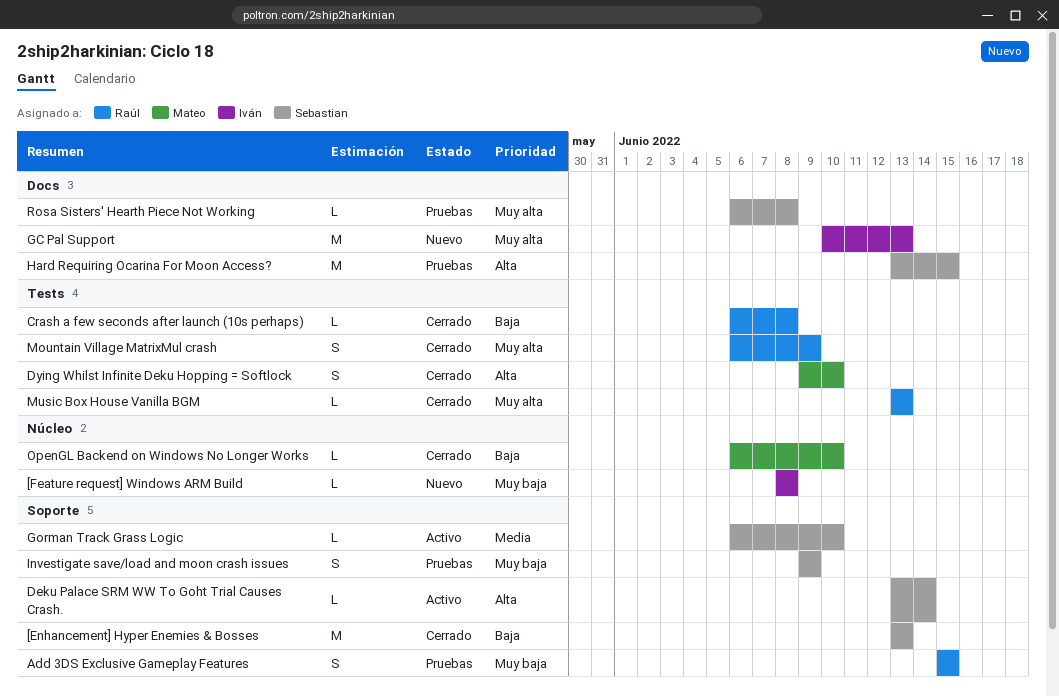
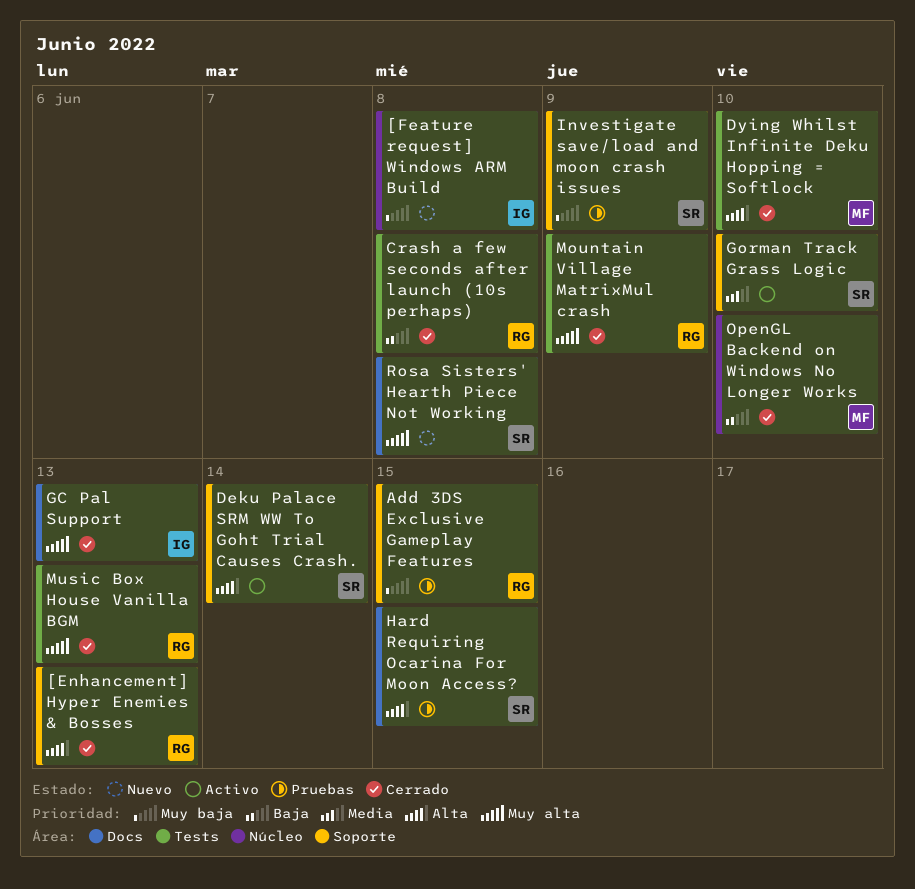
[Enhancement] Hyper Enemies & Bosses, owner: Sebastian -> Raúl
[Enhancement] Hyper Enemies & Bosses, priority: Baja -> Alta
GC Pal Support, status: Nuevo -> Cerrado
Rosa Sisters' Hearth Piece Not Working, status: Pruebas -> Nuevo

